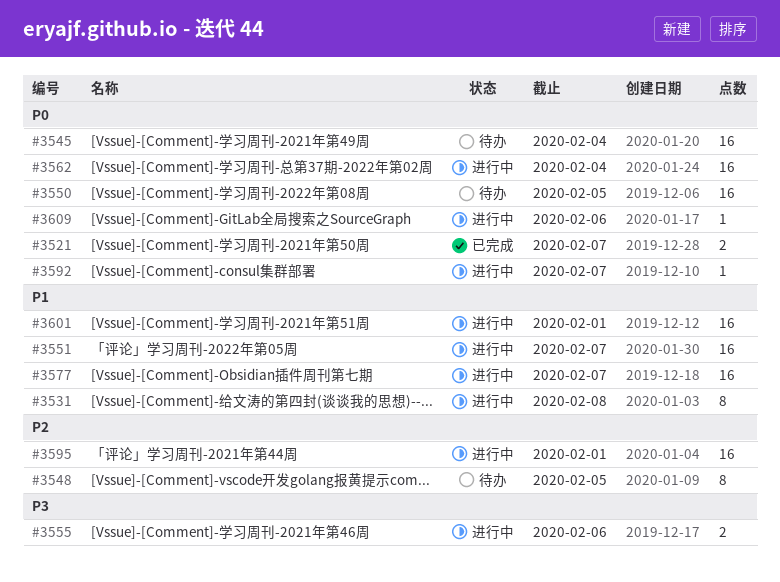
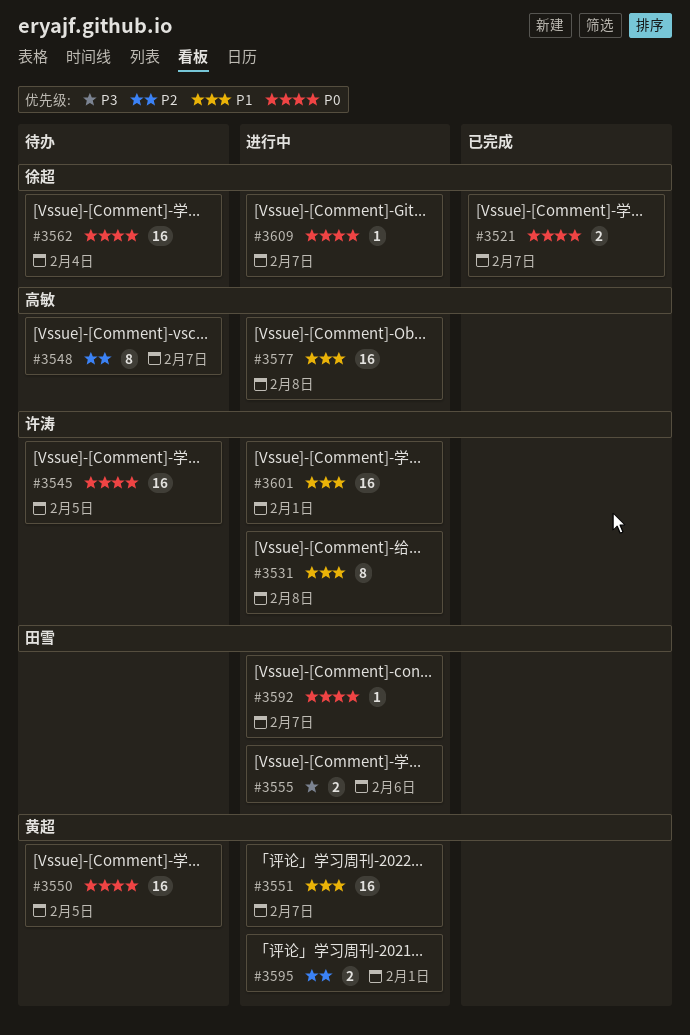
#3545, due: Feb 4 -> Feb 5
#3548, due: Feb 5 -> Feb 7
#3562, status: 进行中 -> 待办
#3577, due: Feb 7 -> Feb 8
#3595, estimate: 16 -> 2
#3609, due: Feb 6 -> Feb 7

